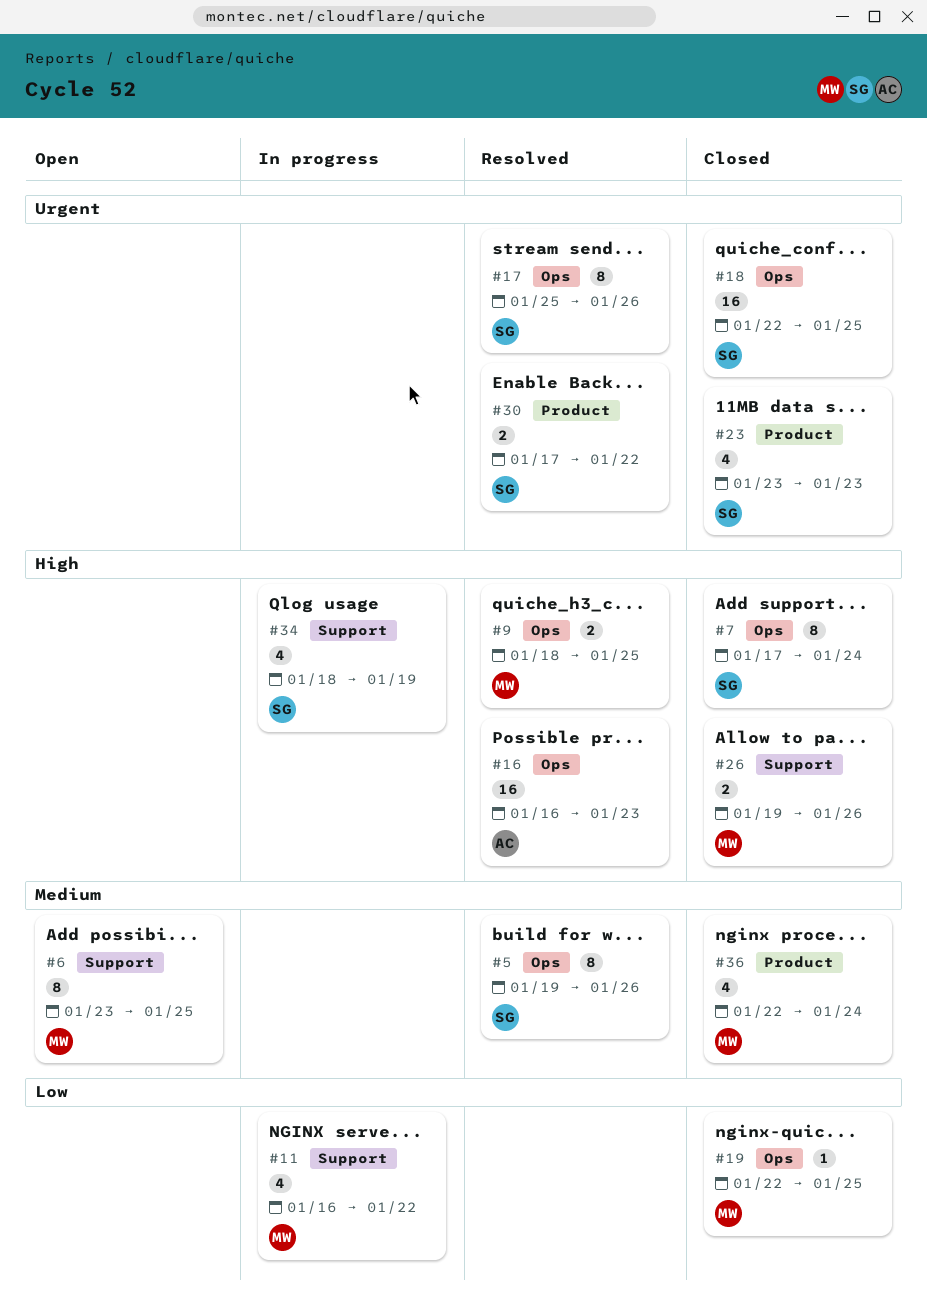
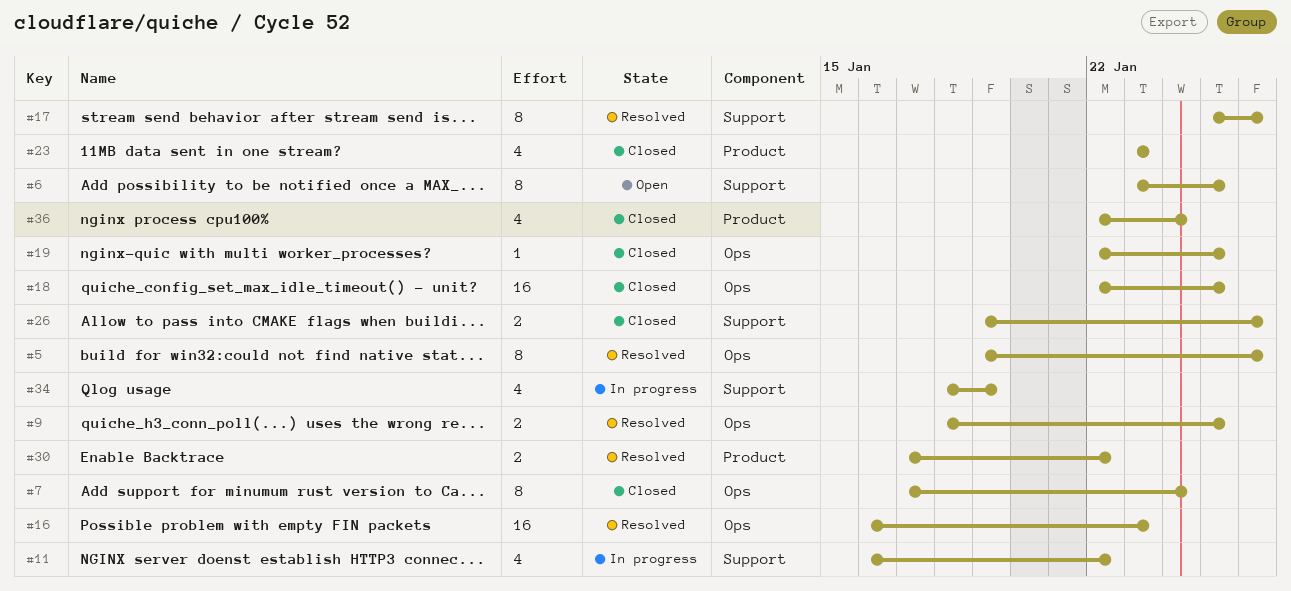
#17, label: Ops -> Support

